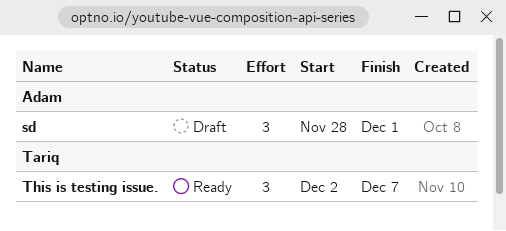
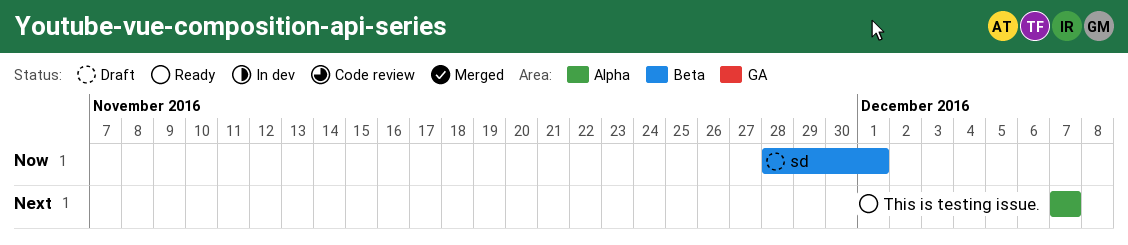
This is testing issue., start: Dec 2 -> Dec 7

